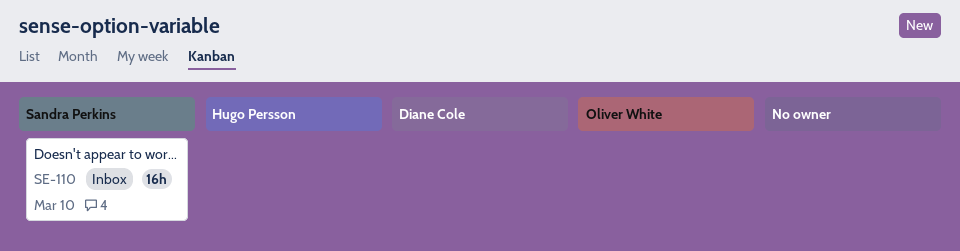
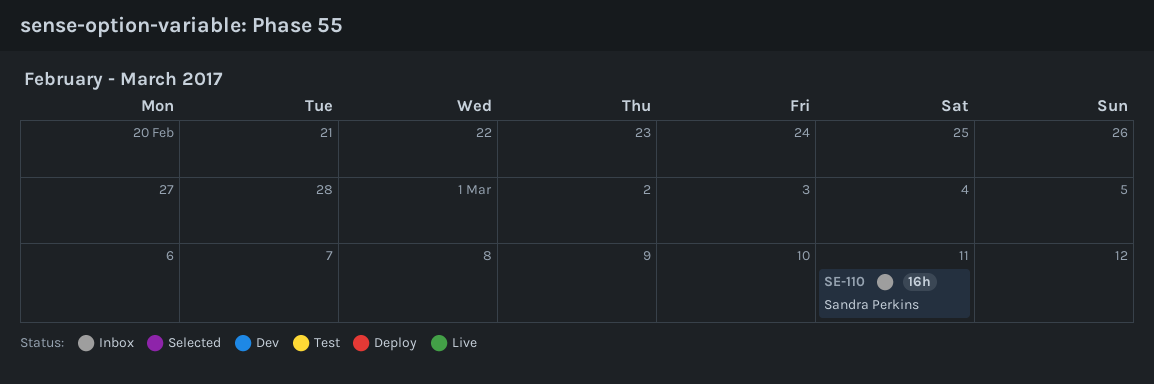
SE-110, due: Mar 10 -> Mar 11

